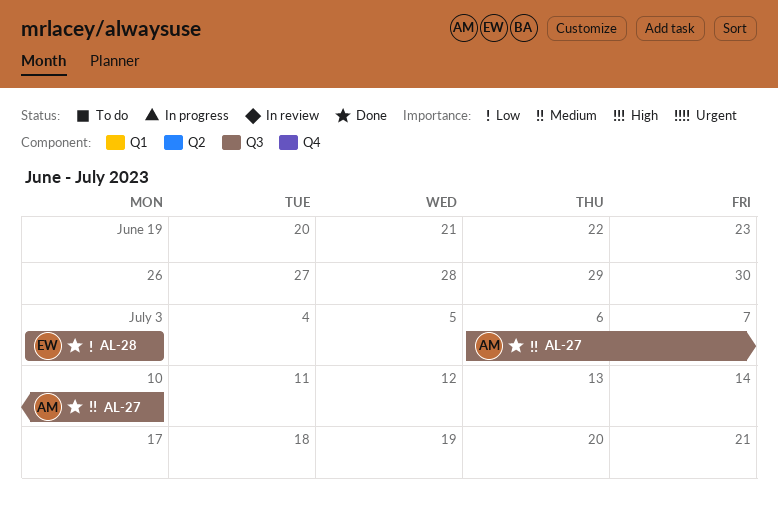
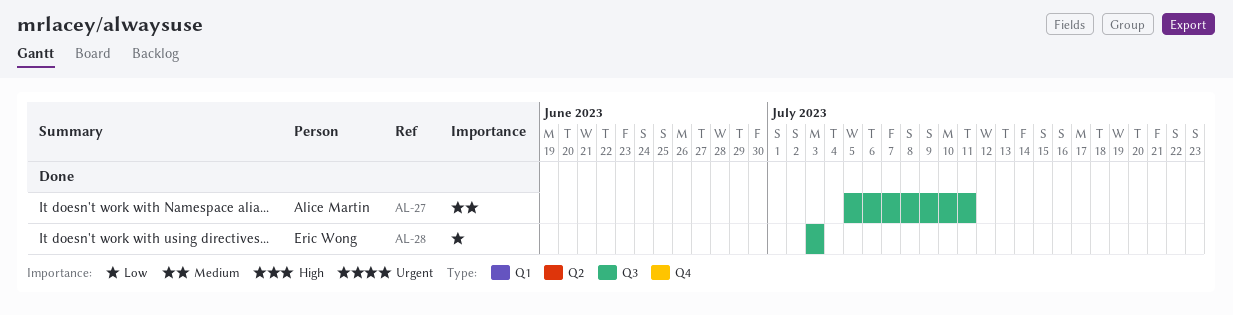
AL-27, start: Jul 6 -> Jul 5
AL-27, due: Jul 10 -> Jul 11

